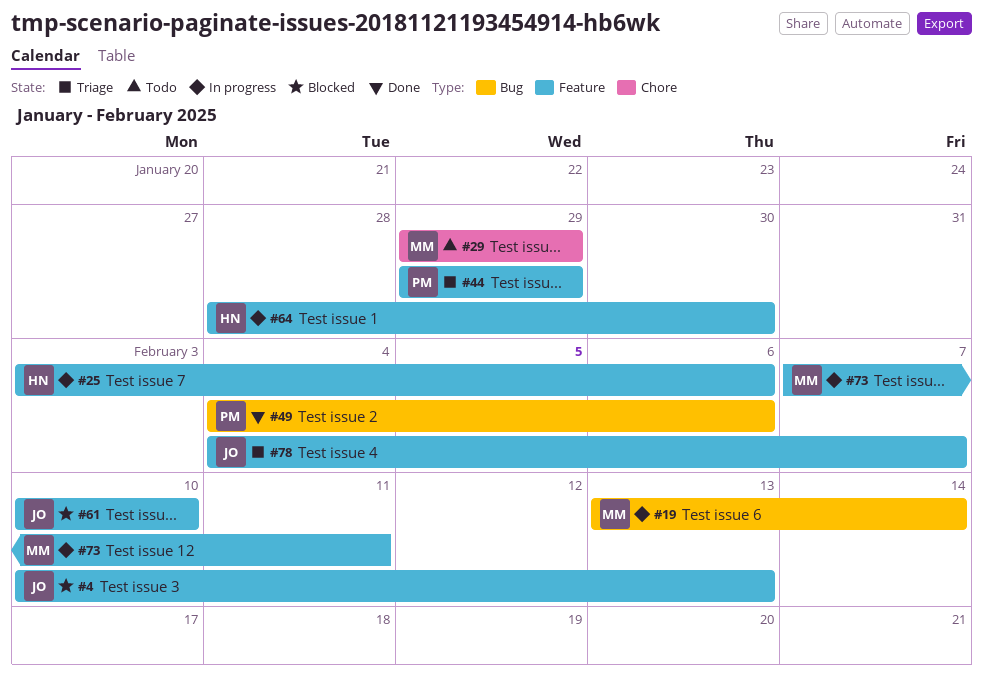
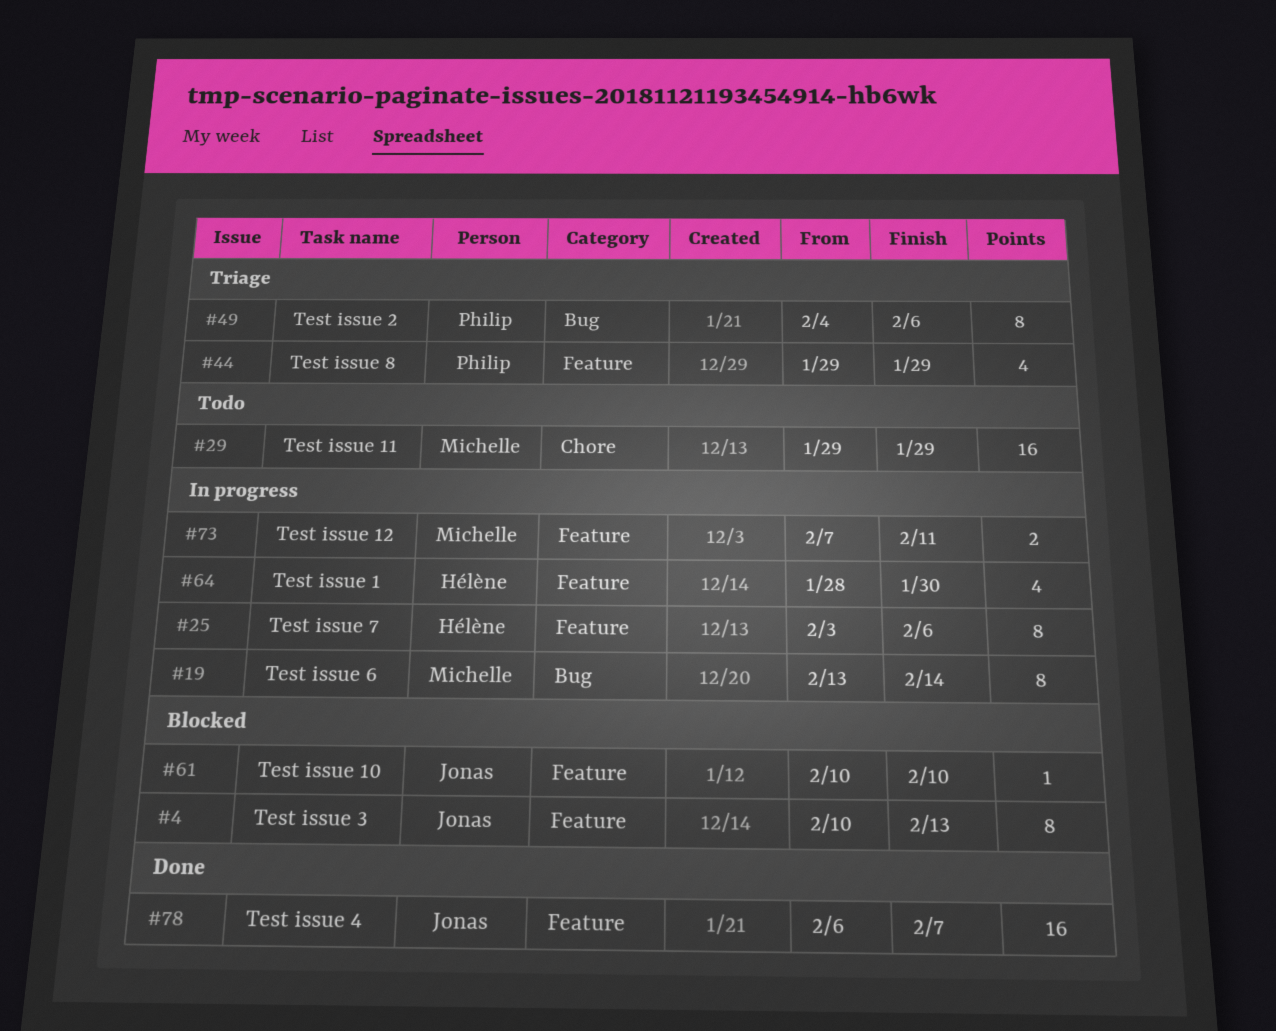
#49, status: Done -> Triage
#78, status: Triage -> Done
#78, start: Feb 4 -> Feb 6

